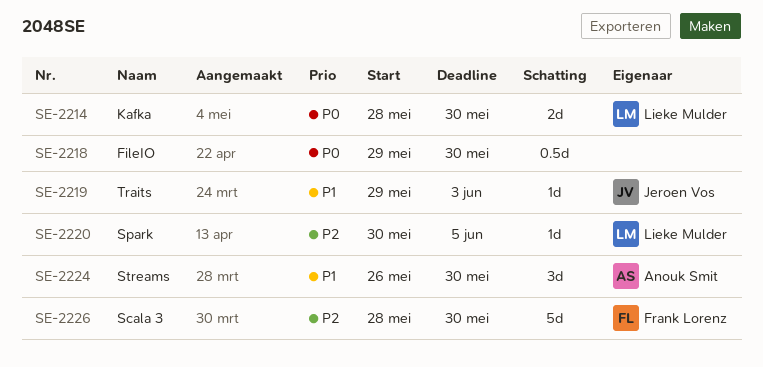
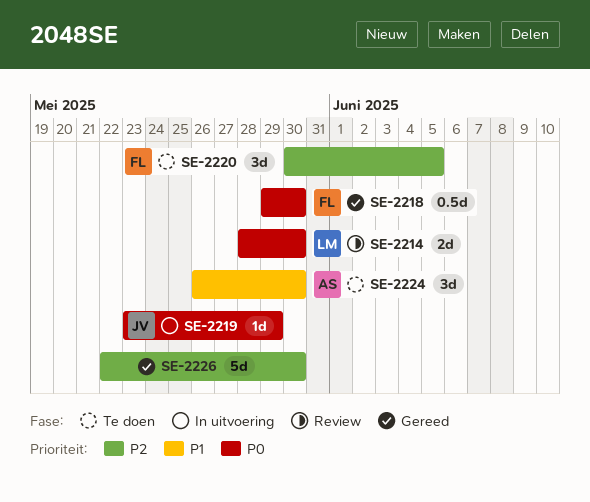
SE-2218, owner: none -> Frank Lorenz
SE-2219, priority: P1 -> P0
SE-2219, start: May 29 -> May 23
SE-2219, due: Jun 3 -> May 29
SE-2220, owner: Lieke Mulder -> Frank Lorenz
SE-2220, estimate: 1d -> 3d
SE-2226, owner: Frank Lorenz -> none
SE-2226, start: May 28 -> May 22

